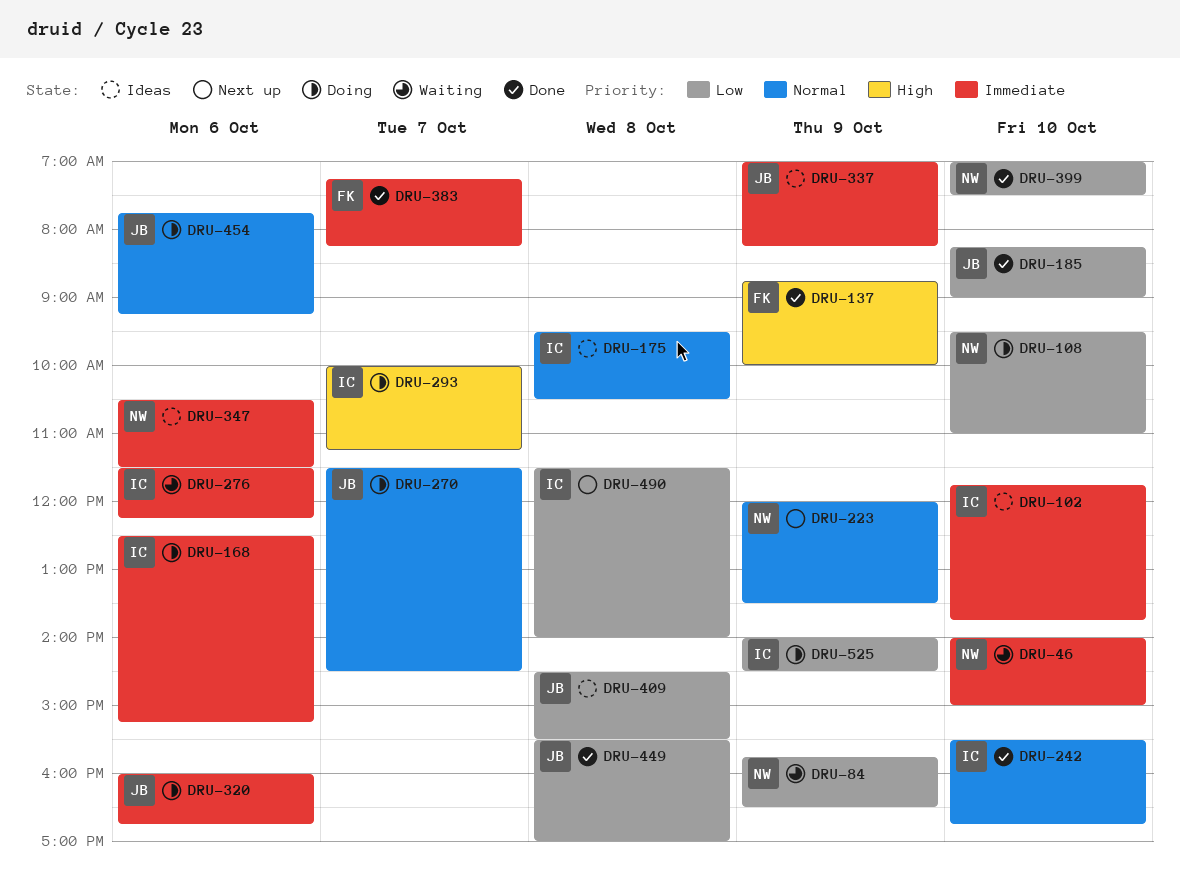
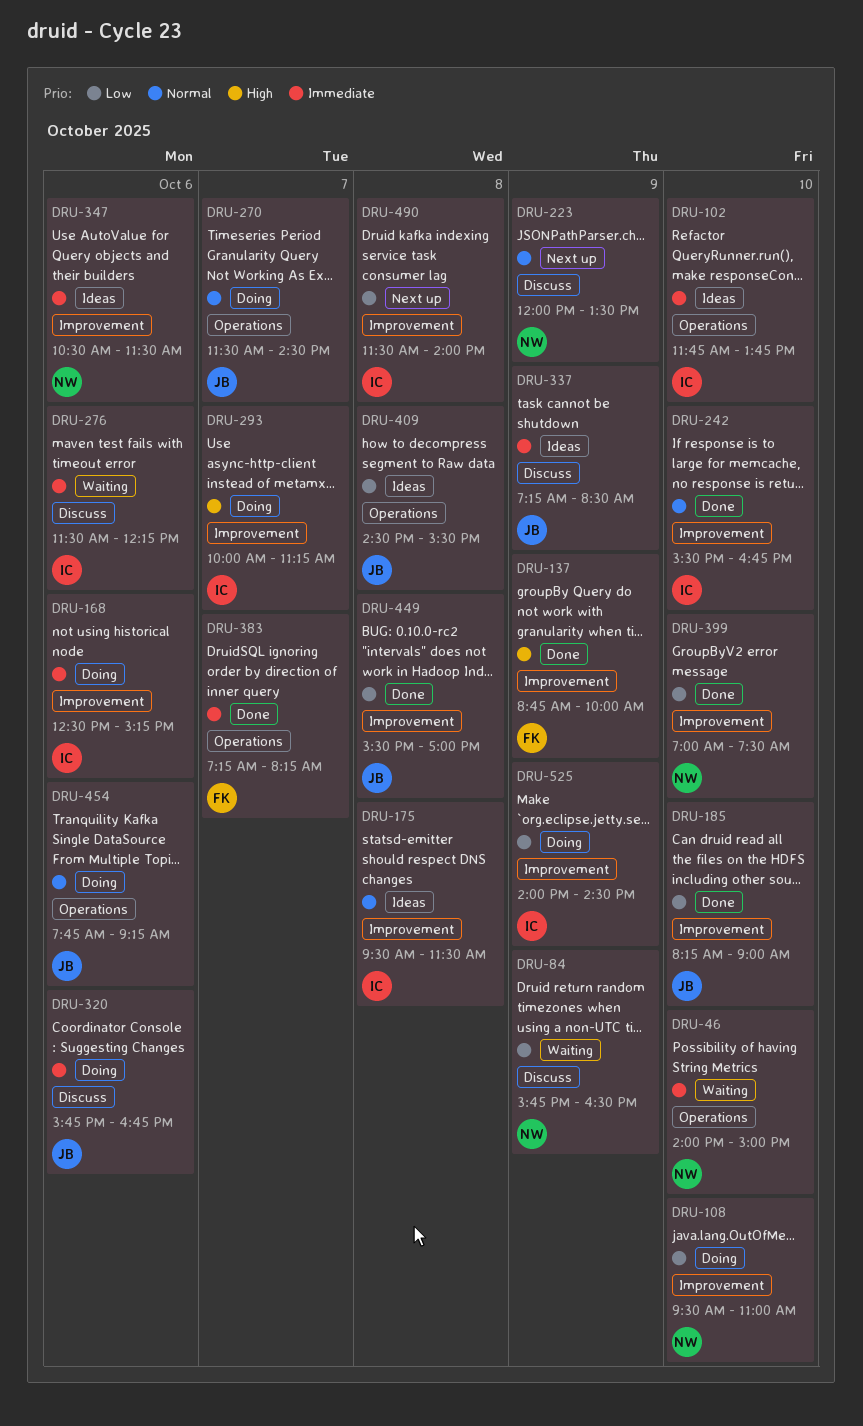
DRU-175, ends: 10:30 -> 11:30
DRU-320, begins: 16:00 -> 15:45
DRU-337, begins: 07:00 -> 07:15
DRU-337, ends: 08:15 -> 08:30

